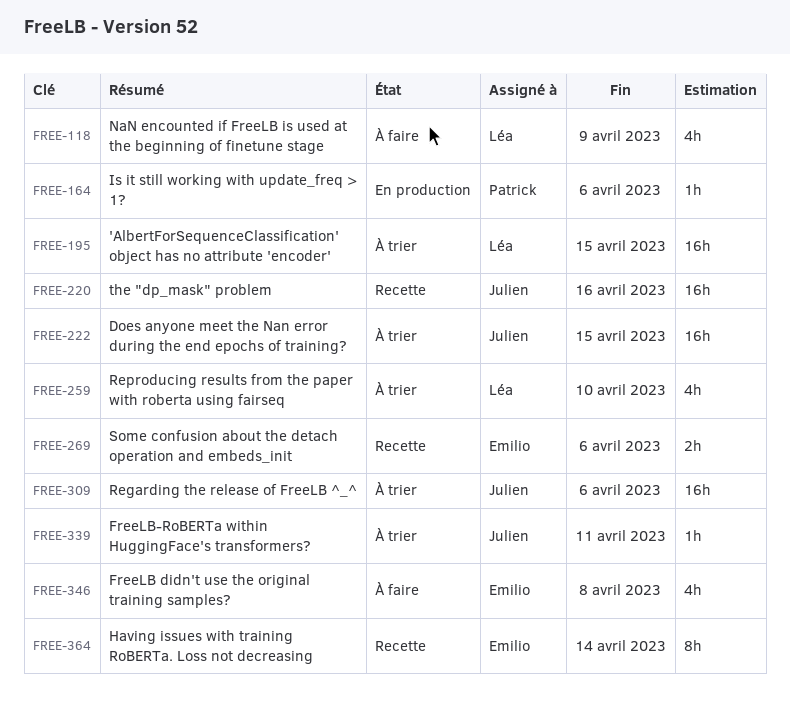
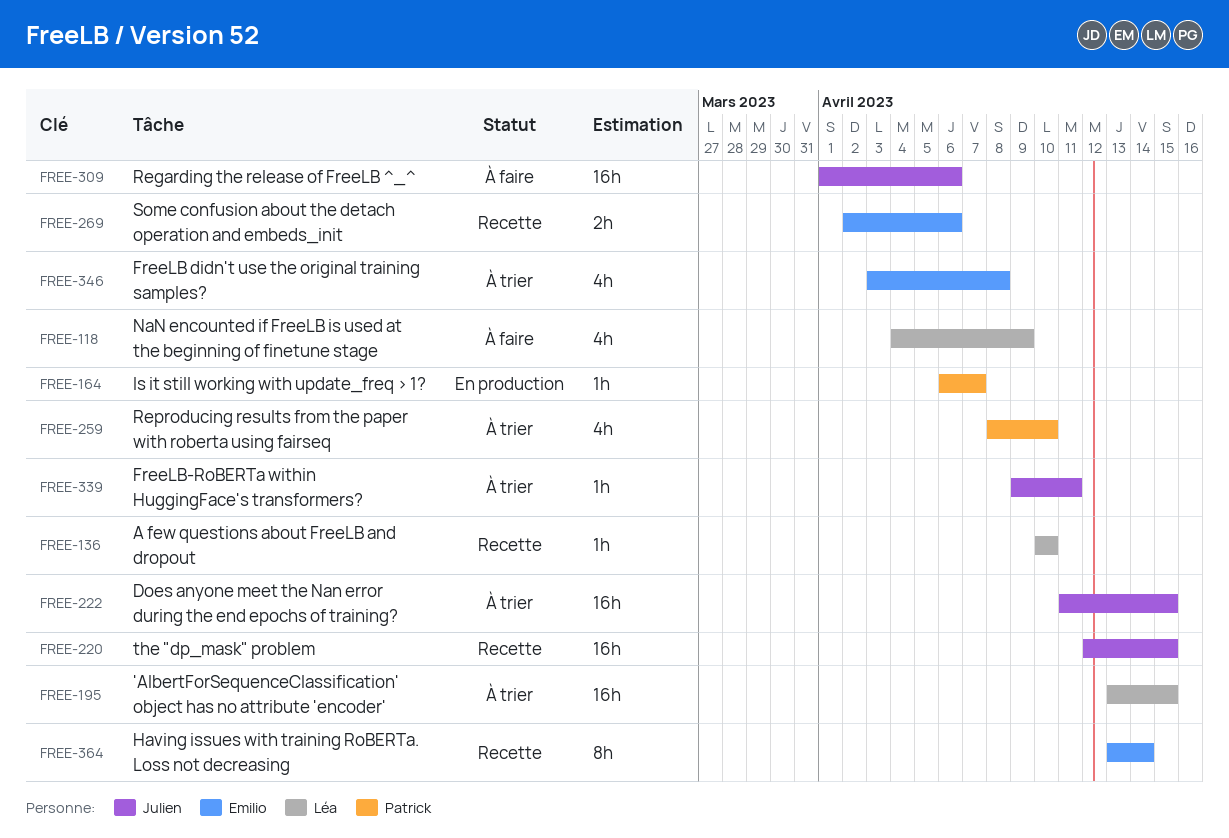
FREE-136: none -> present
FREE-164, due: Apr 6 -> Apr 7
FREE-220, due: Apr 16 -> Apr 15
FREE-259, owner: Léa -> Patrick
FREE-309, status: À trier -> À faire
FREE-346, status: À faire -> À trier

